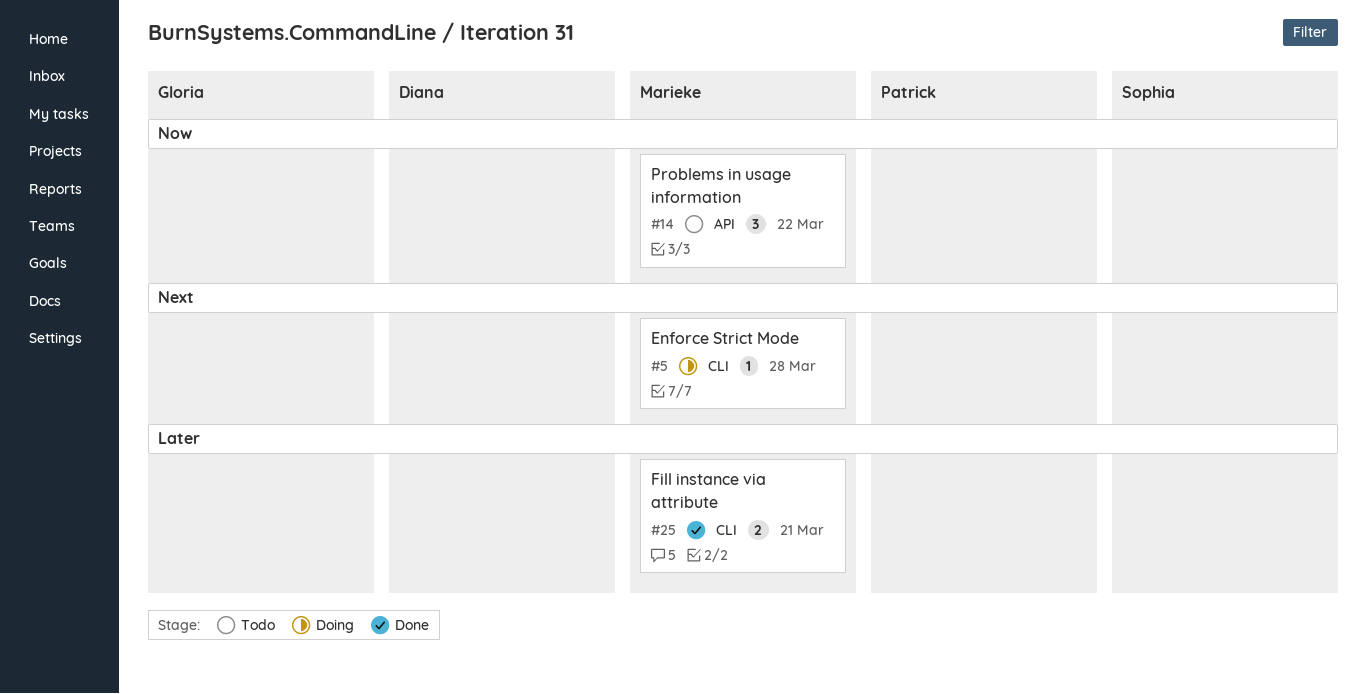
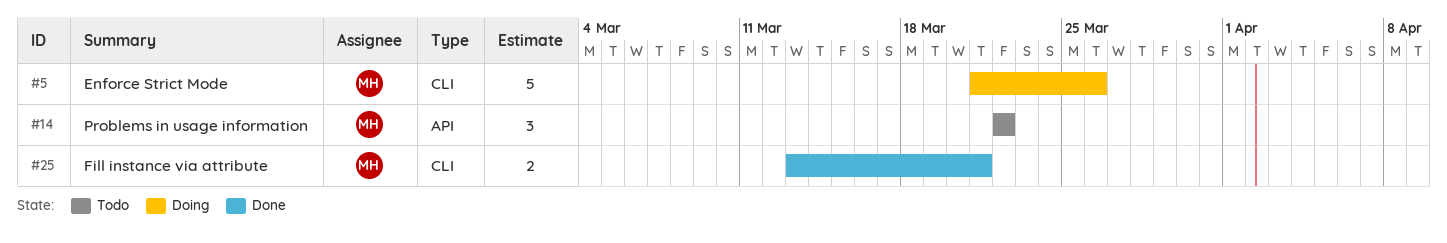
#5, estimate: 1 -> 5
#5, due: Mar 28 -> Mar 26

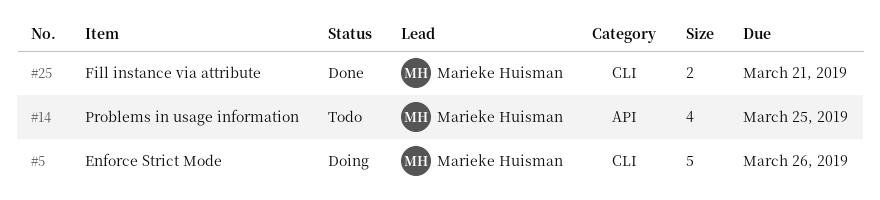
#14, estimate: 3 -> 4
#14, due: Mar 22 -> Mar 25

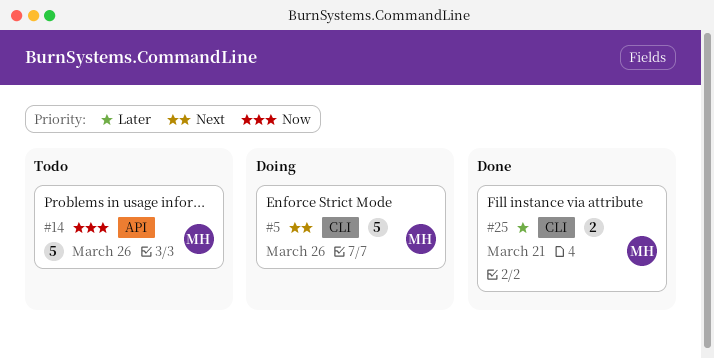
#14, estimate: 4 -> 5
#14, due: Mar 25 -> Mar 26

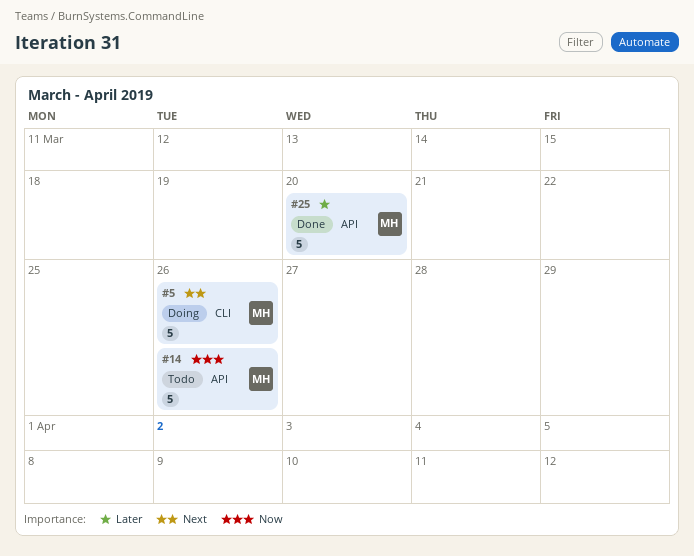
#25, label: CLI -> API
#25, estimate: 2 -> 5
#25, due: Mar 21 -> Mar 20

